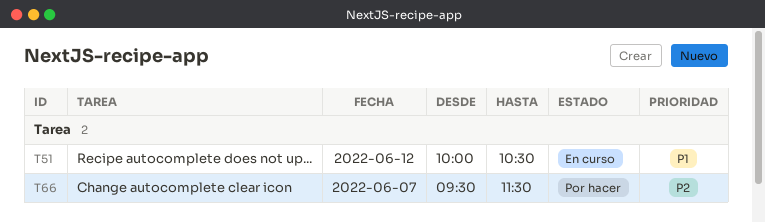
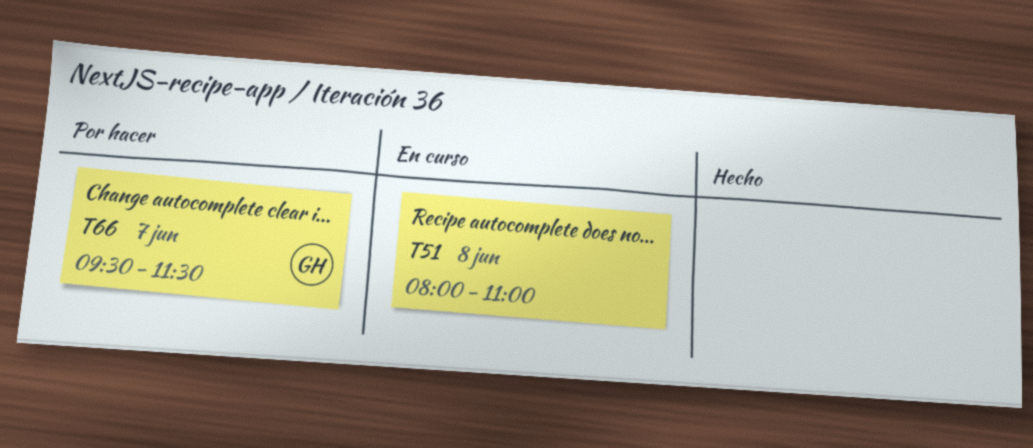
T51, day: Jun 12 -> Jun 8
T51, begins: 10:00 -> 08:00
T51, ends: 10:30 -> 11:00

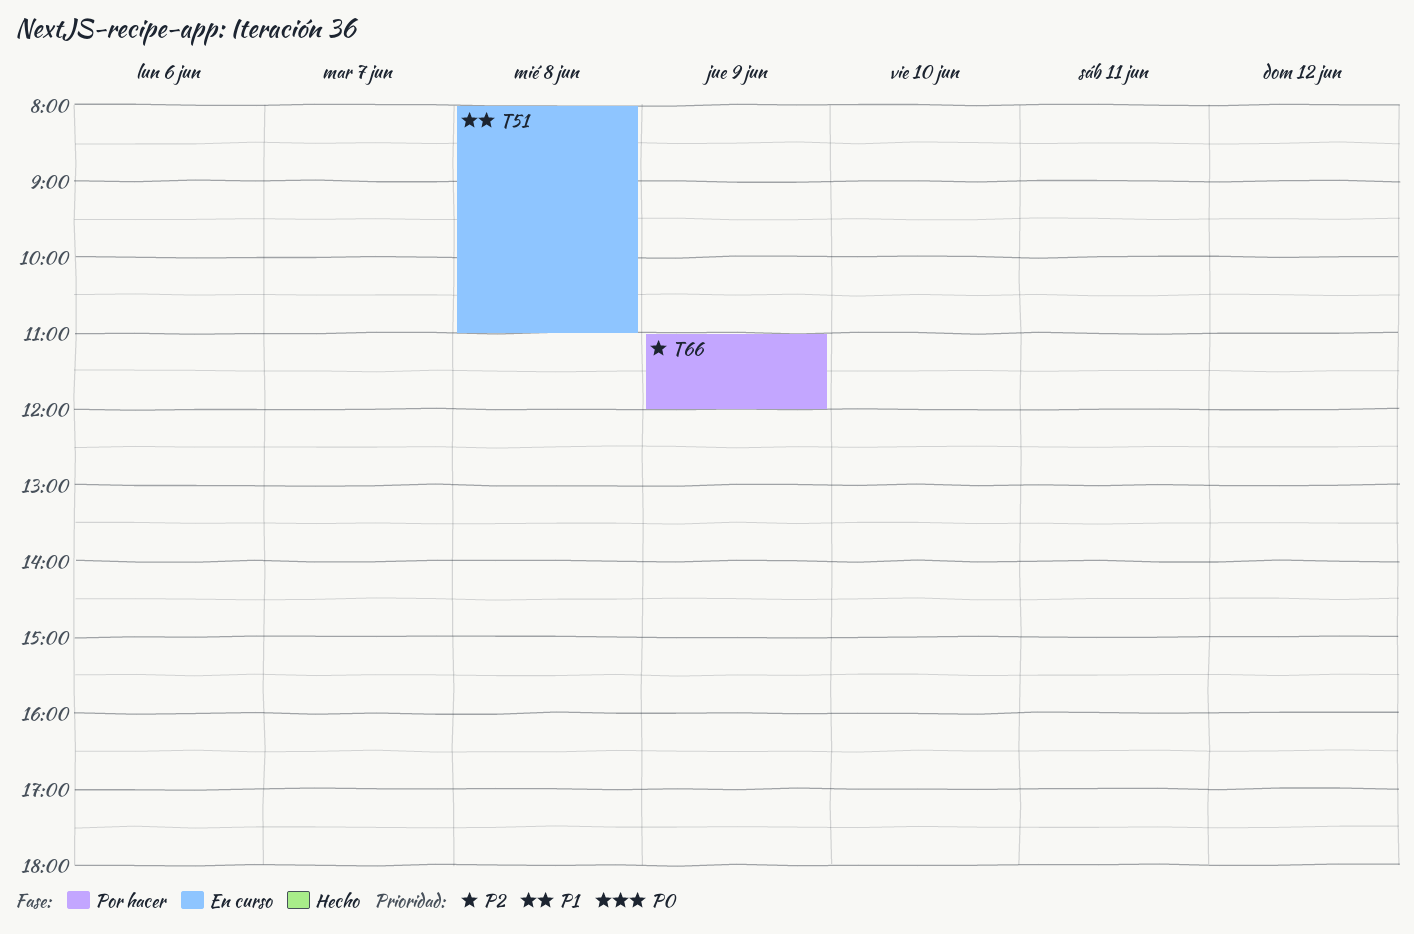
T66, day: Jun 7 -> Jun 9
T66, begins: 09:30 -> 11:00
T66, ends: 11:30 -> 12:00

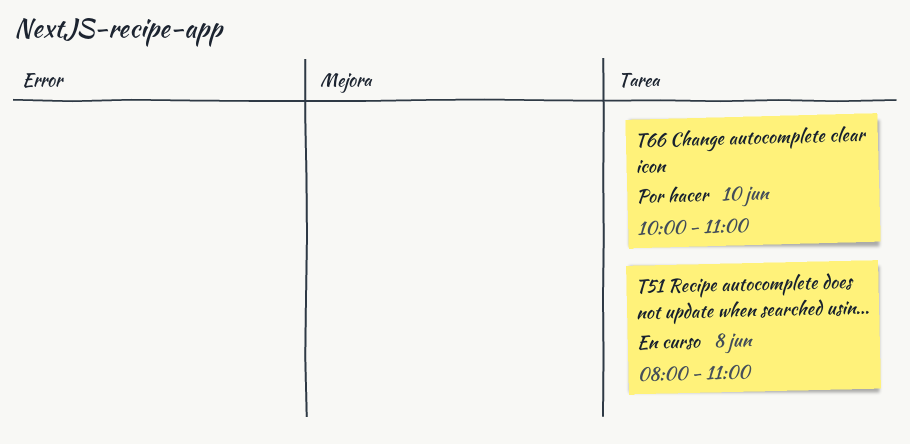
T66, day: Jun 9 -> Jun 10
T66, begins: 11:00 -> 10:00
T66, ends: 12:00 -> 11:00

